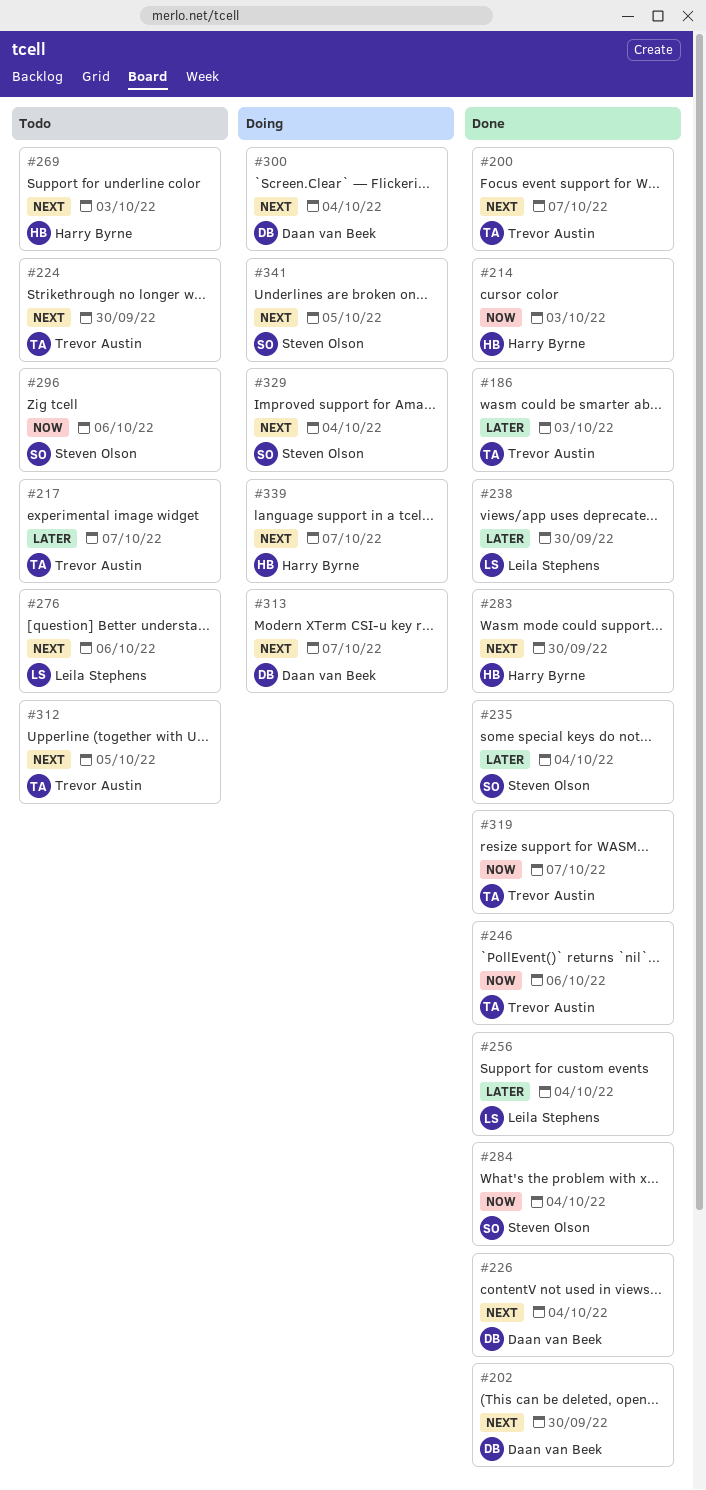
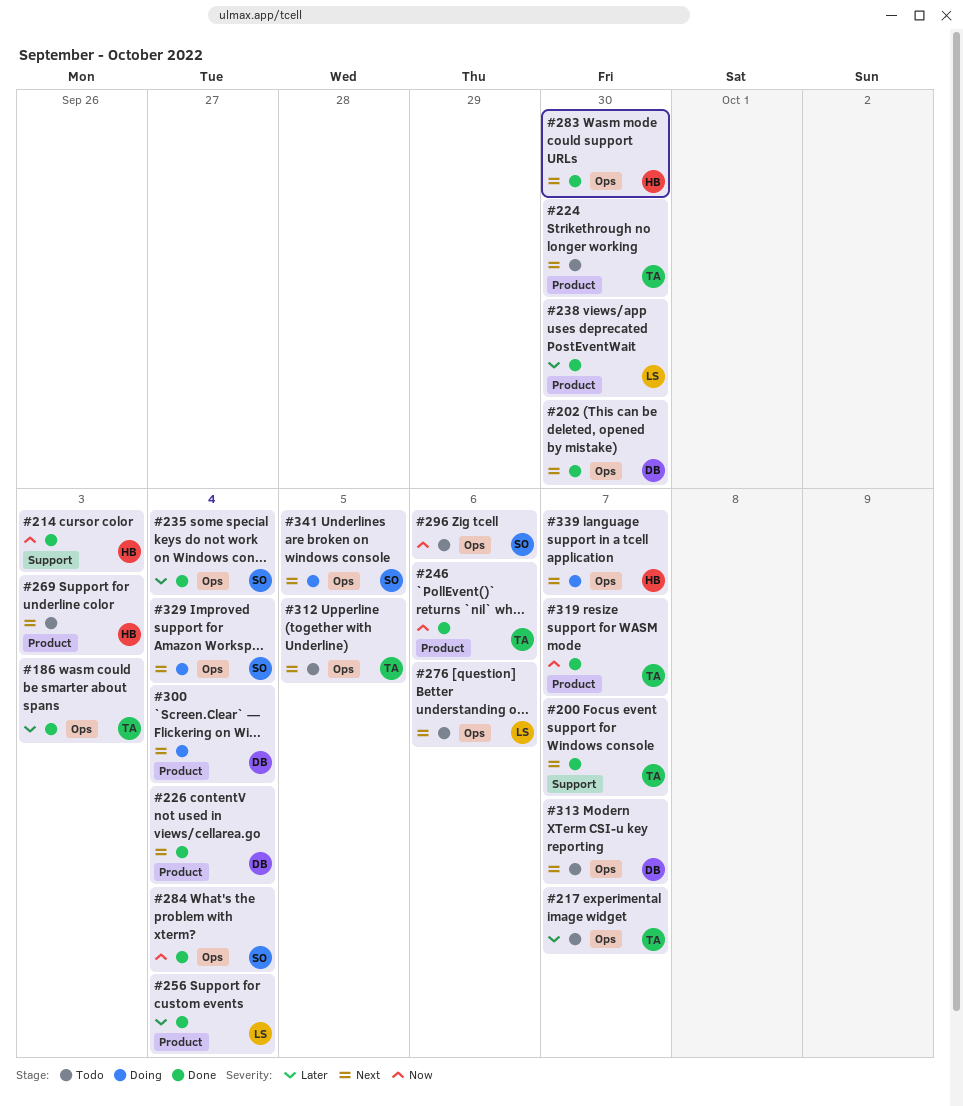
#313, status: Doing -> Todo

